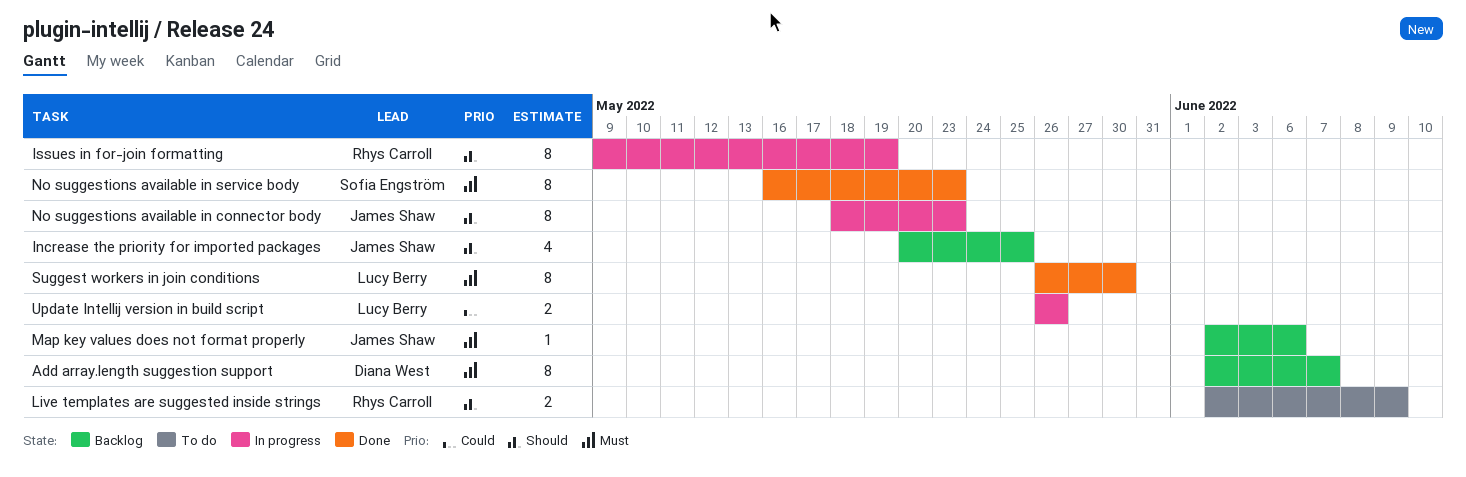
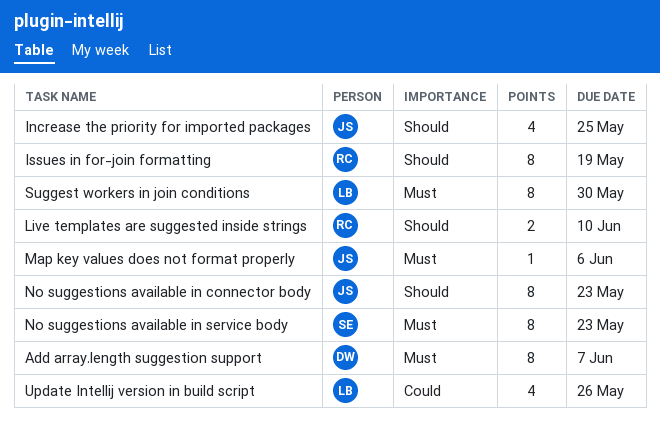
Live templates are suggested inside strings, due: Jun 9 -> Jun 10
Update Intellij version in build script, estimate: 2 -> 4

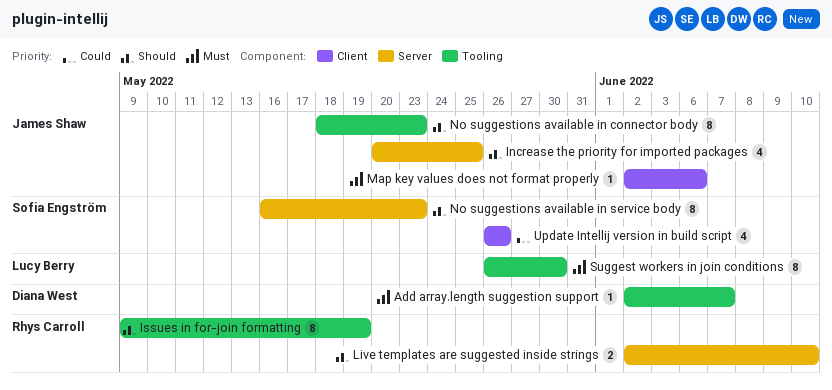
Add array.length suggestion support, estimate: 8 -> 1
No suggestions available in service body, priority: Must -> Should
Update Intellij version in build script, owner: Lucy Berry -> Sofia Engström

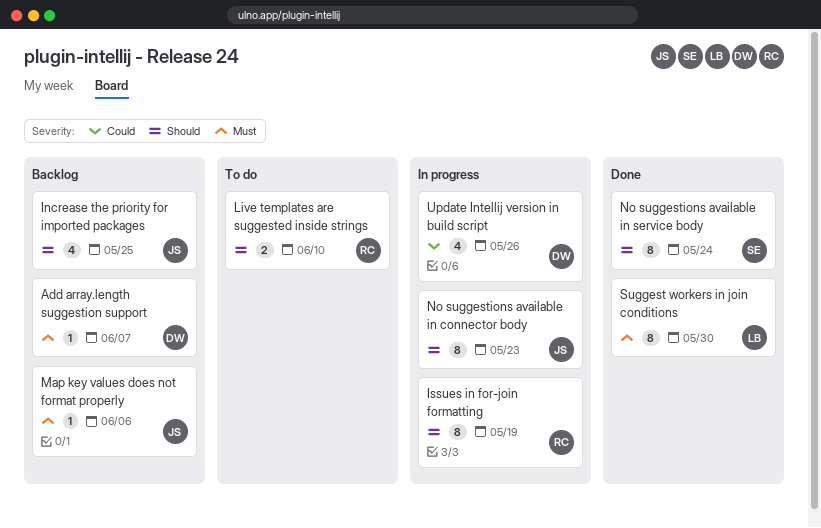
No suggestions available in service body, due: May 23 -> May 24
Update Intellij version in build script, owner: Sofia Engström -> Diana West

